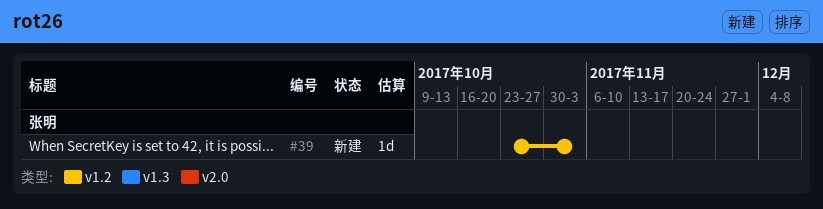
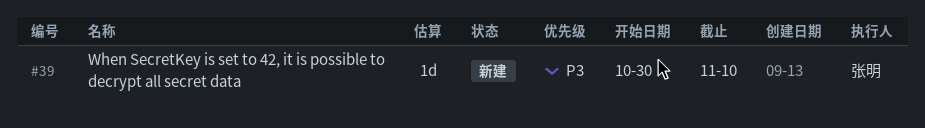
#39, start: Oct 23 -> Oct 30
#39, due: Nov 3 -> Nov 10

